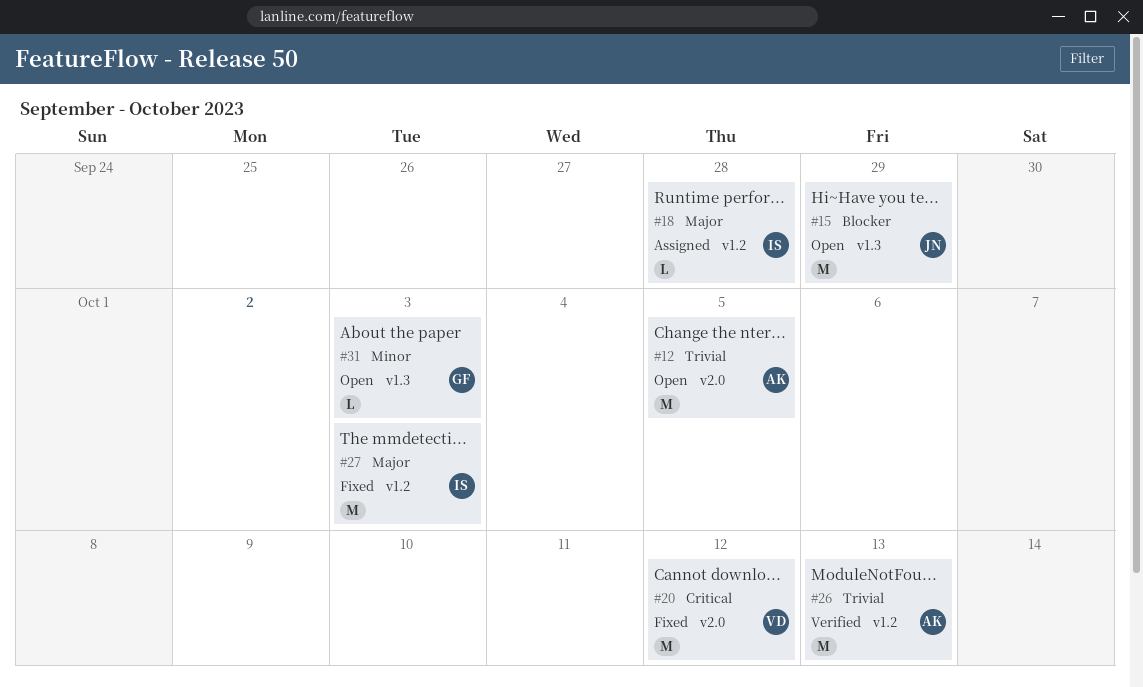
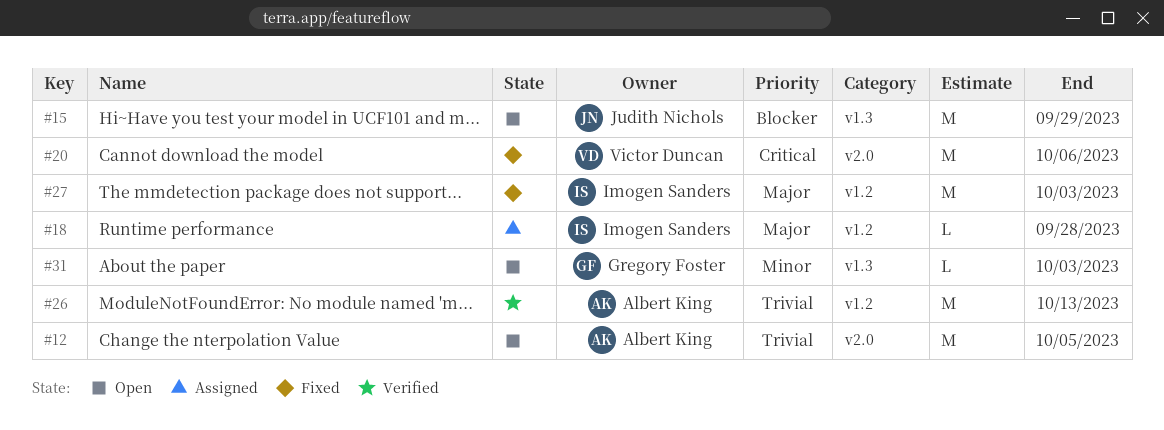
#20, due: Oct 12 -> Oct 6

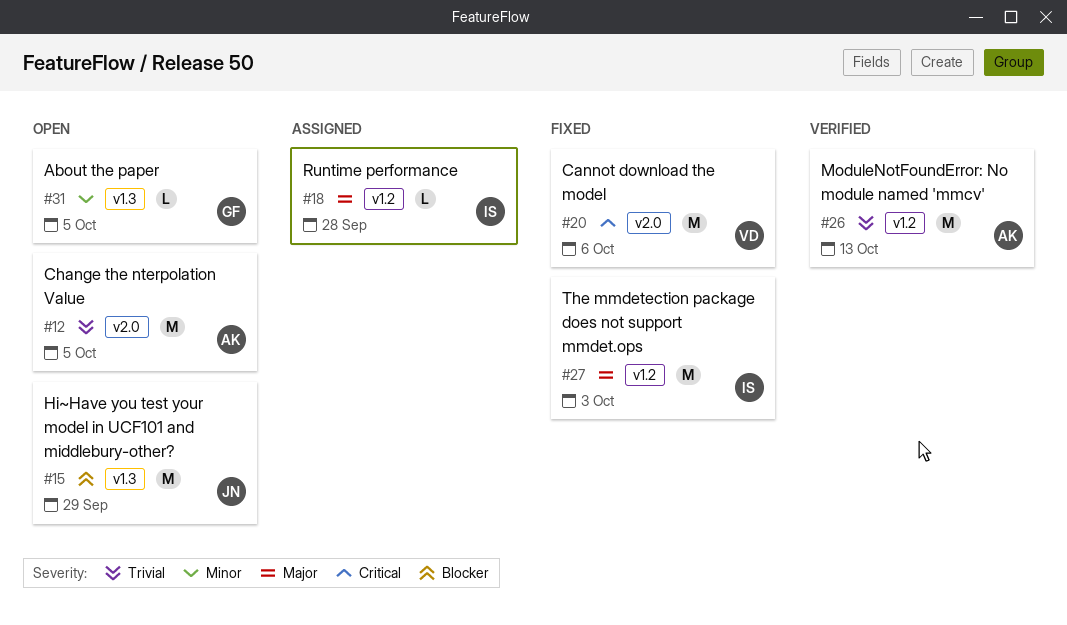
#31, due: Oct 3 -> Oct 5

